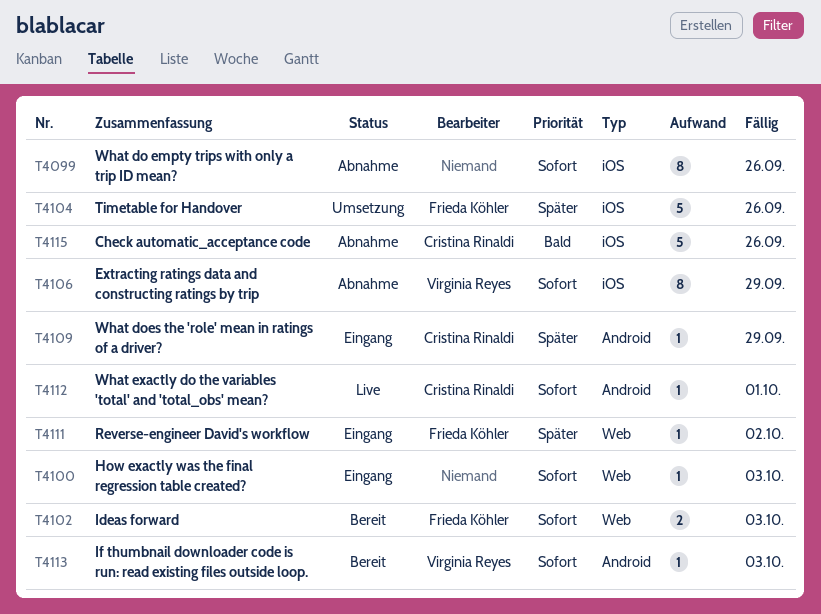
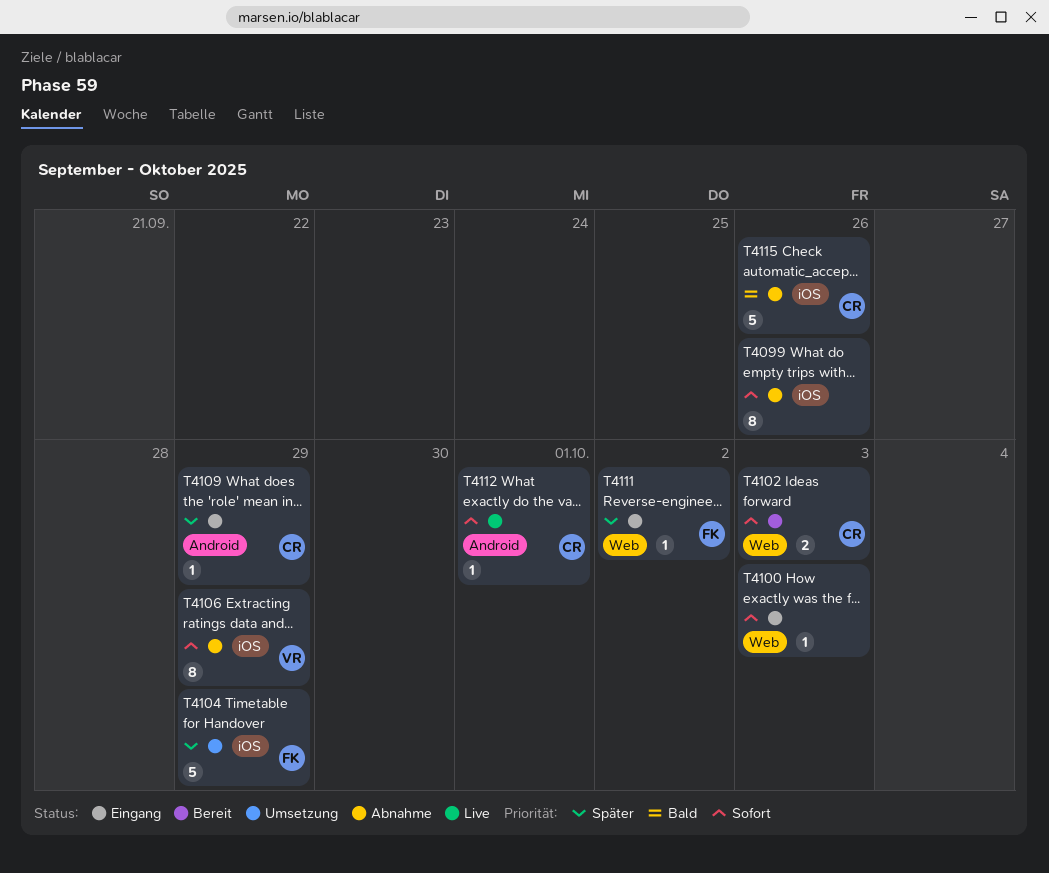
T4102, owner: Frieda Köhler -> Cristina Rinaldi
T4104, due: Sep 26 -> Sep 29
T4113: present -> none

